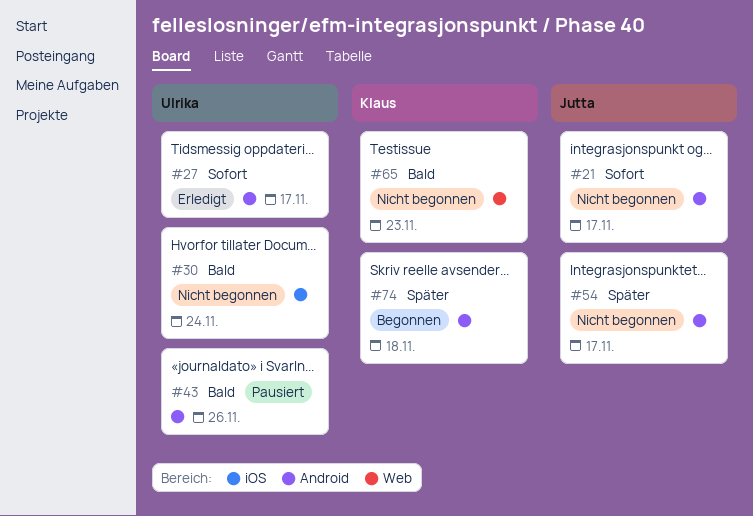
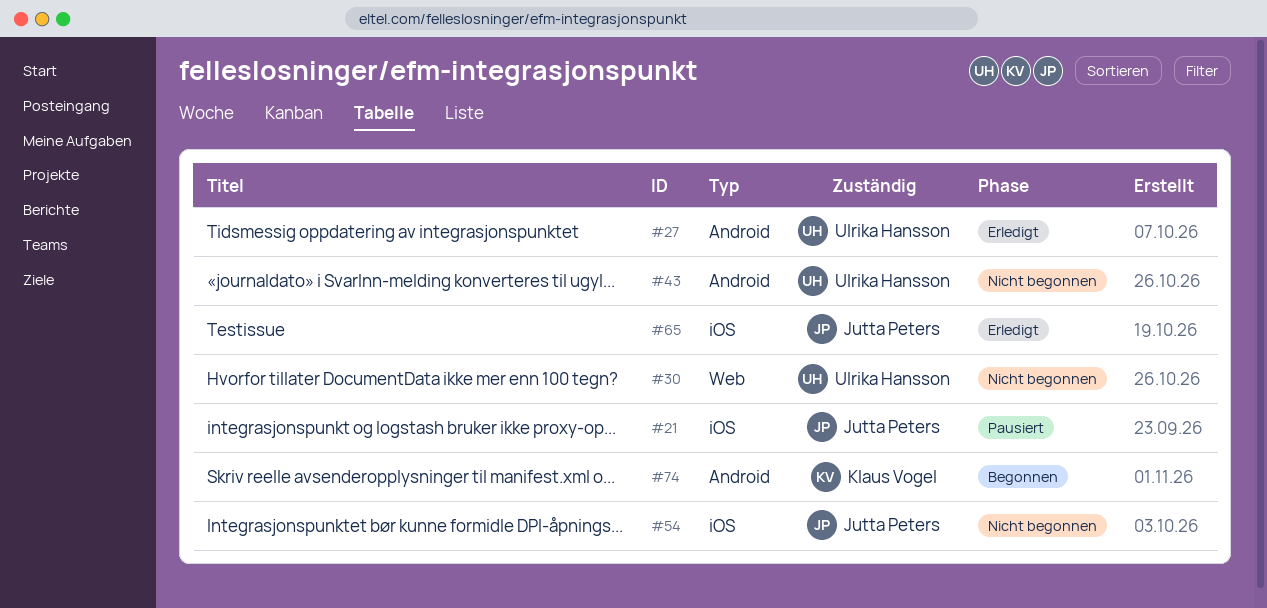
#21, status: Nicht begonnen -> Pausiert
#21, label: Android -> iOS
#30, label: iOS -> Web
#43, status: Pausiert -> Nicht begonnen
#54, label: Android -> iOS
#65, status: Nicht begonnen -> Erledigt
#65, owner: Klaus Vogel -> Jutta Peters
#65, label: Web -> iOS

